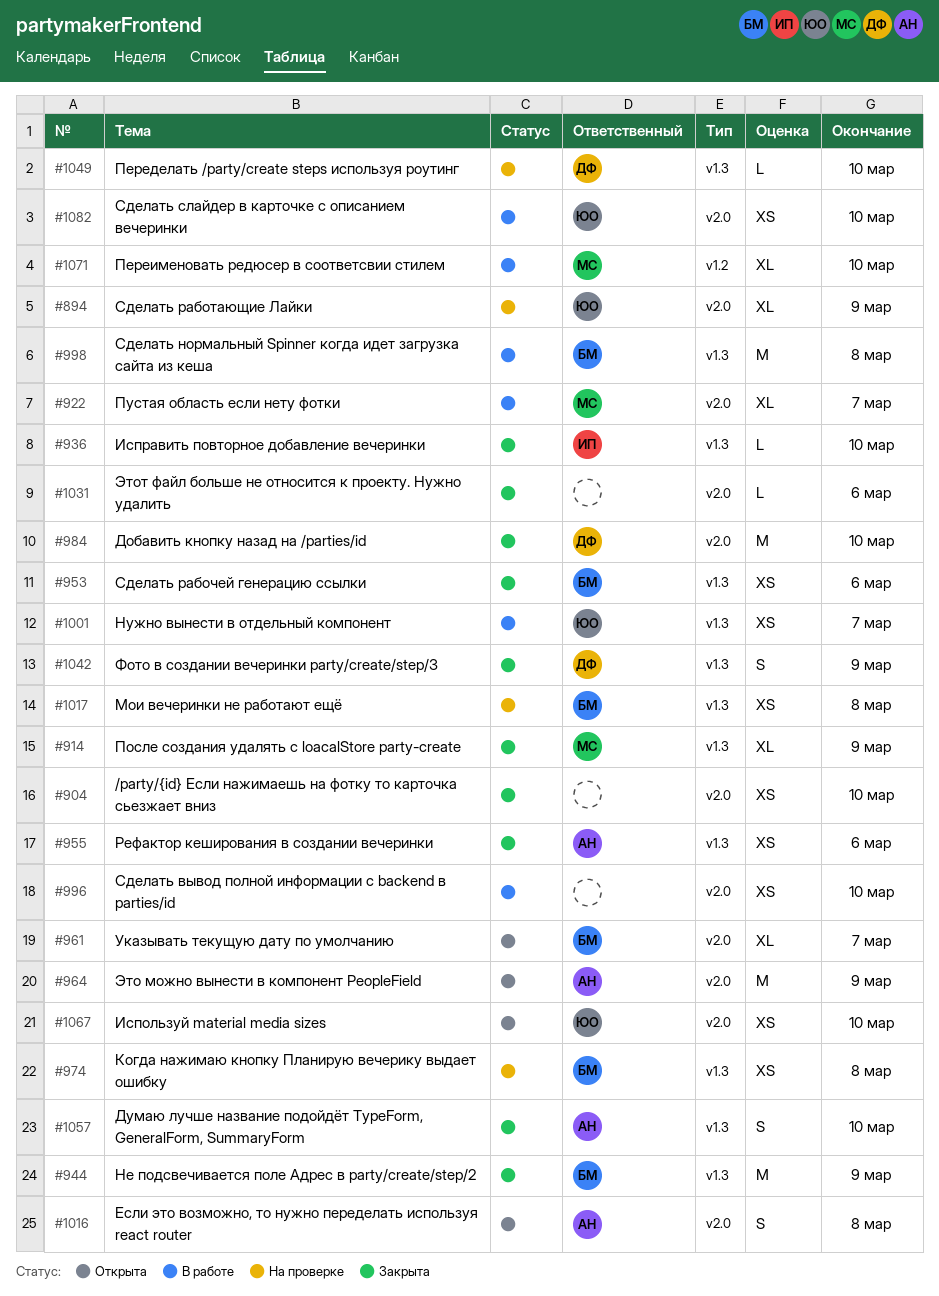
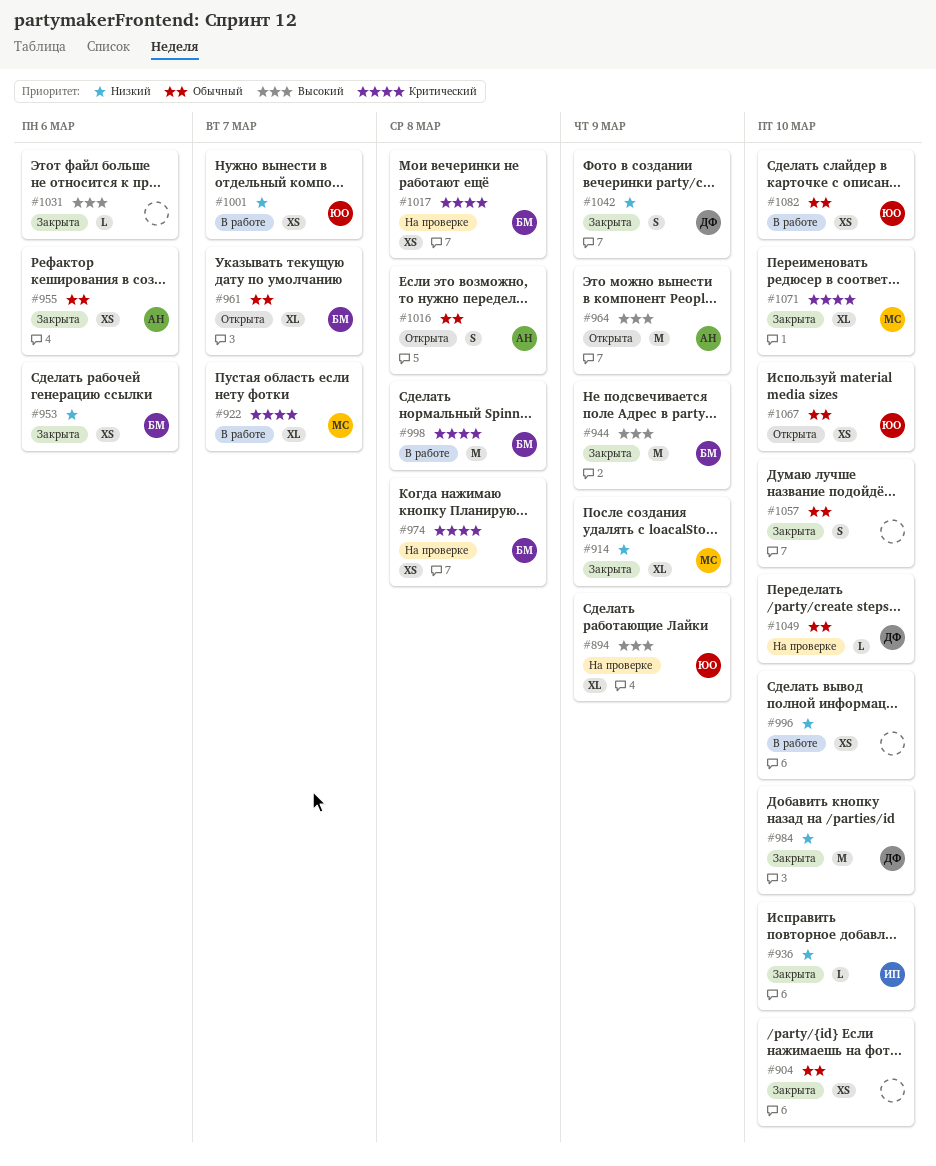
#1057, owner: АН -> none
#1071, status: В работе -> Закрыта

